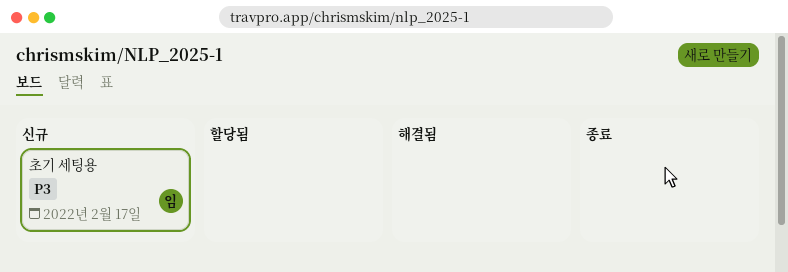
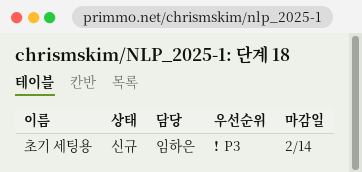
초기 세팅용, due: Feb 17 -> Feb 14

